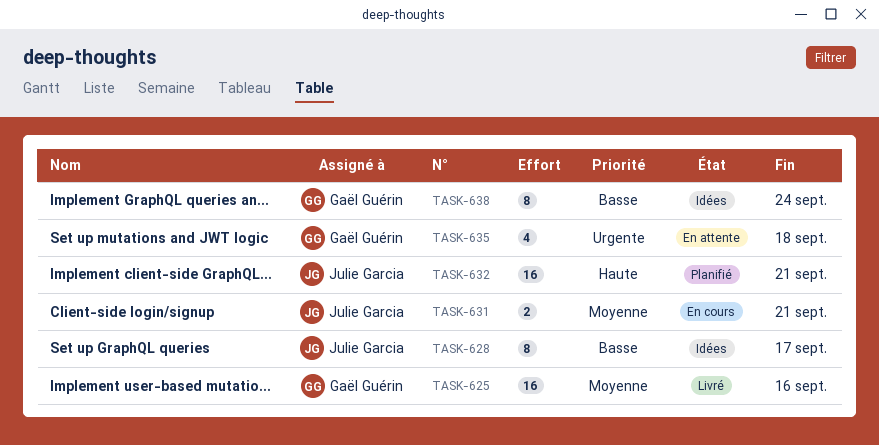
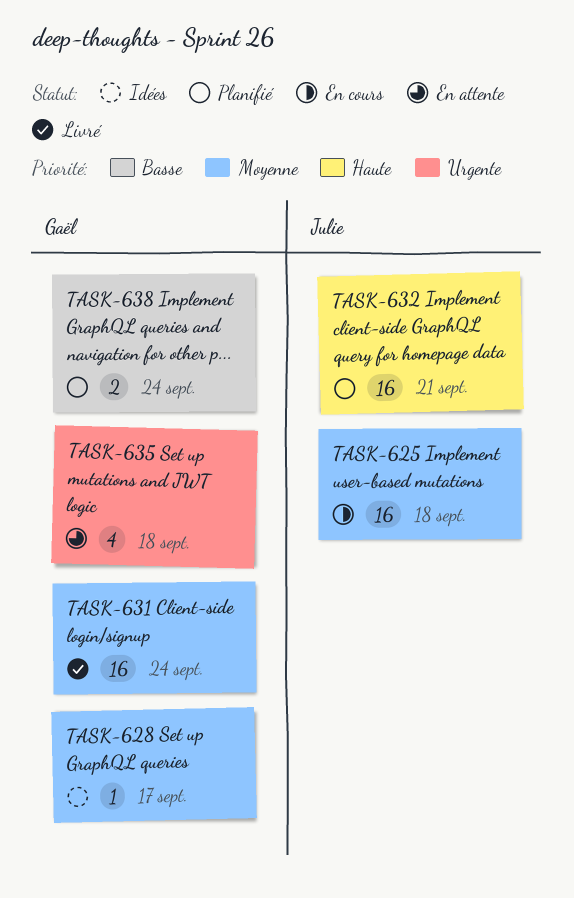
TASK-625, status: Livré -> En cours
TASK-625, owner: Gaël Guérin -> Julie Garcia
TASK-625, due: Sep 16 -> Sep 18
TASK-628, owner: Julie Garcia -> Gaël Guérin
TASK-628, priority: Basse -> Moyenne
TASK-628, estimate: 8 -> 1
TASK-631, status: En cours -> Livré
TASK-631, owner: Julie Garcia -> Gaël Guérin
TASK-631, estimate: 2 -> 16
TASK-631, due: Sep 21 -> Sep 24
TASK-638, status: Idées -> Planifié
TASK-638, estimate: 8 -> 2

